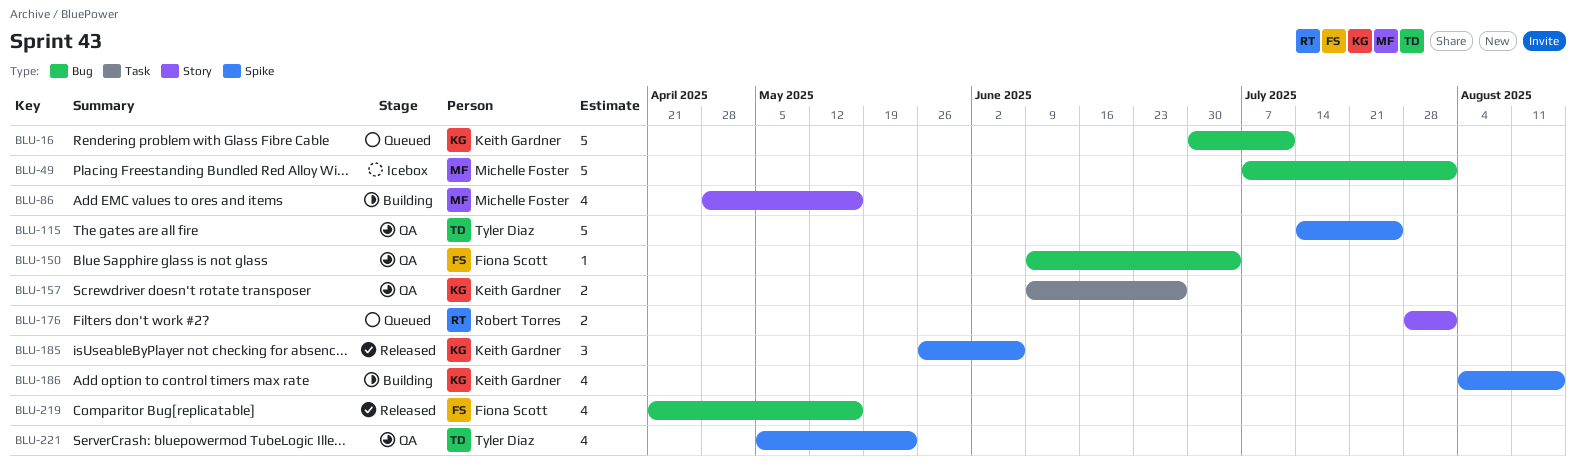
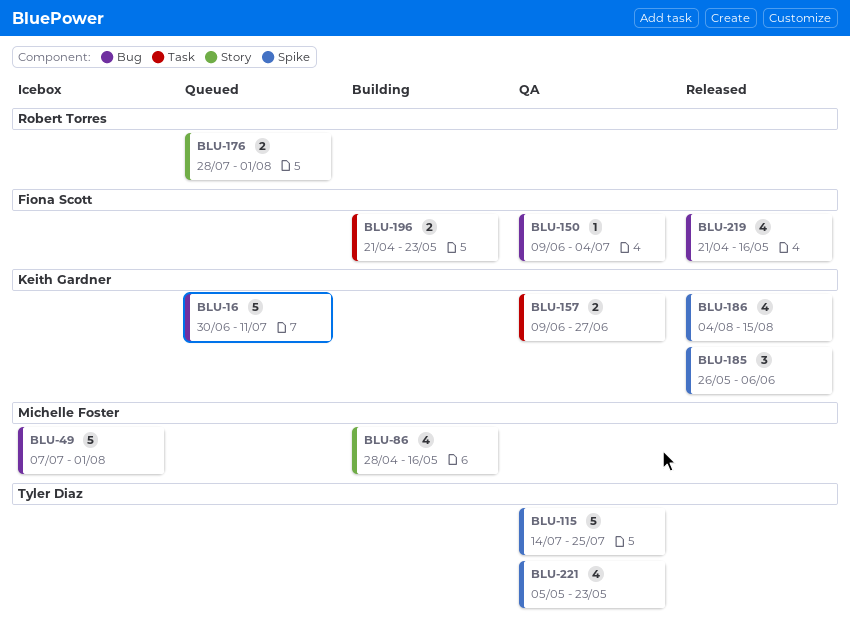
BLU-186, status: Building -> Released
BLU-196: none -> present

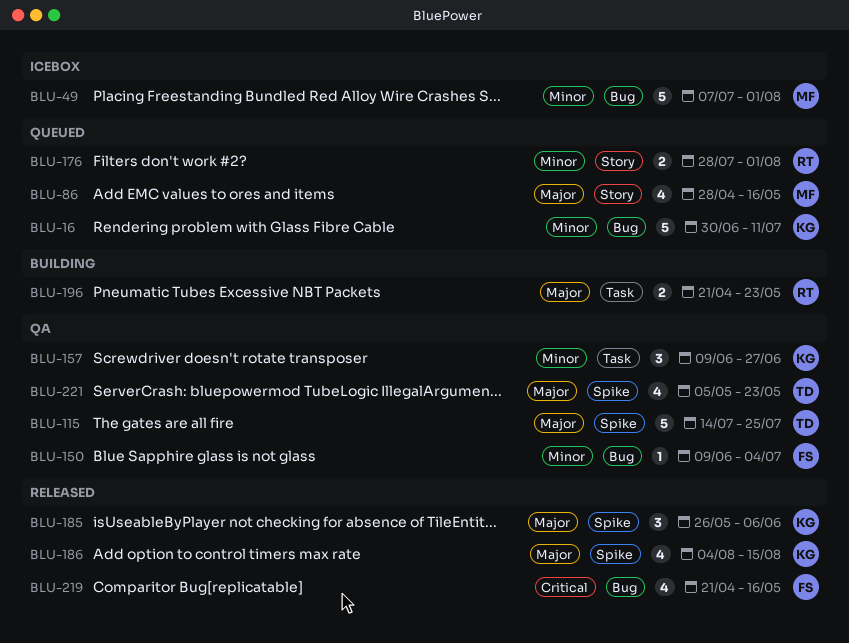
BLU-86, status: Building -> Queued
BLU-157, estimate: 2 -> 3
BLU-196, owner: Fiona Scott -> Robert Torres

